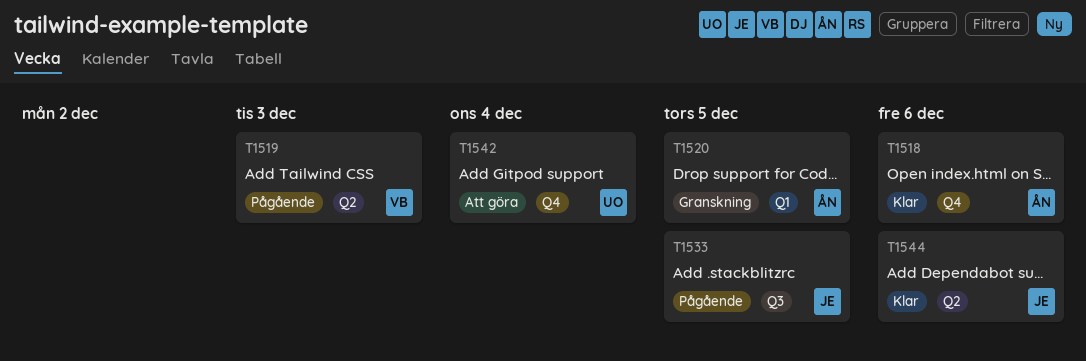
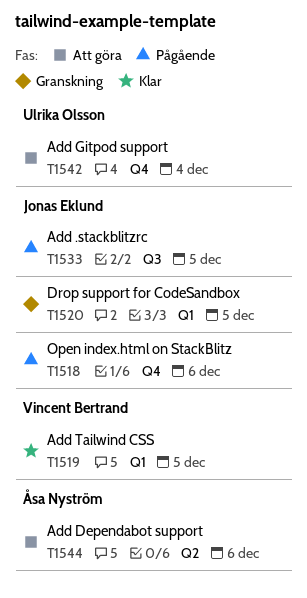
T1518, status: Klar -> Pågående
T1518, owner: Åsa Nyström -> Jonas Eklund
T1519, status: Pågående -> Klar
T1519, label: Q2 -> Q1
T1519, due: Dec 3 -> Dec 5
T1520, owner: Åsa Nyström -> Jonas Eklund
T1544, status: Klar -> Att göra
T1544, owner: Jonas Eklund -> Åsa Nyström

